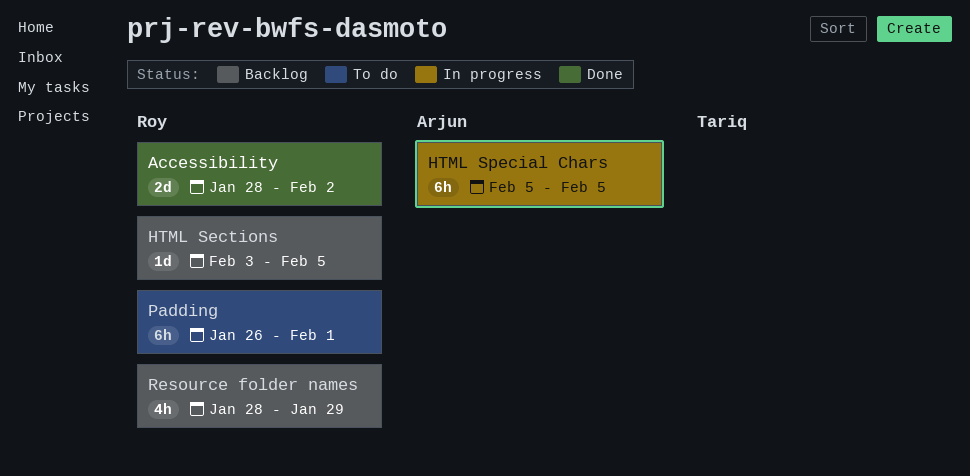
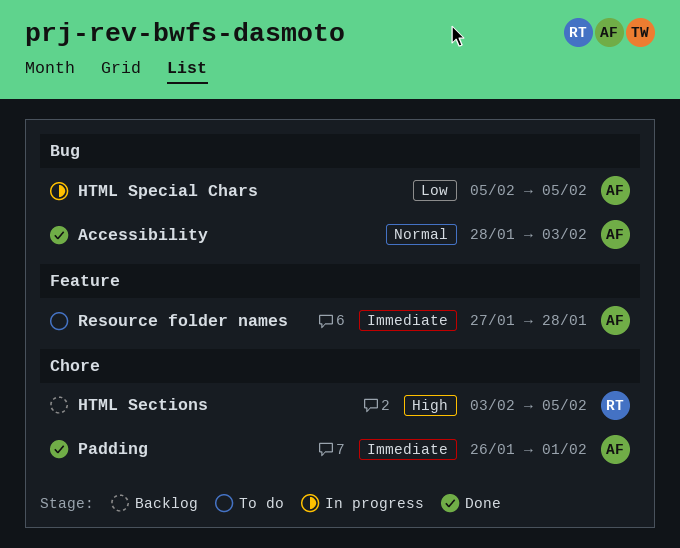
Accessibility, owner: Roy -> Arjun
Accessibility, due: Feb 2 -> Feb 3
Padding, status: To do -> Done
Padding, owner: Roy -> Arjun
Resource folder names, status: Backlog -> To do
Resource folder names, owner: Roy -> Arjun
Resource folder names, start: Jan 28 -> Jan 27
Resource folder names, due: Jan 29 -> Jan 28

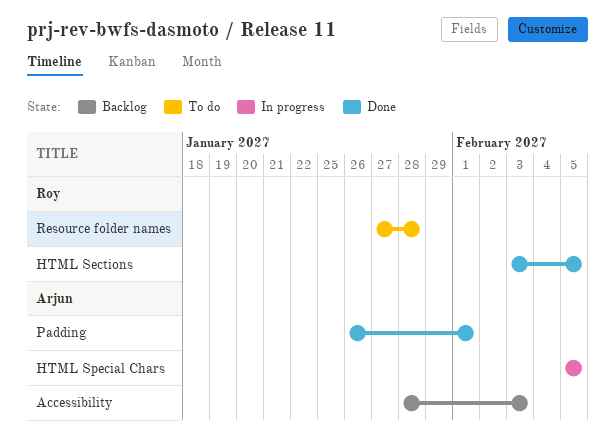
Accessibility, status: Done -> Backlog
HTML Sections, status: Backlog -> Done
Resource folder names, owner: Arjun -> Roy

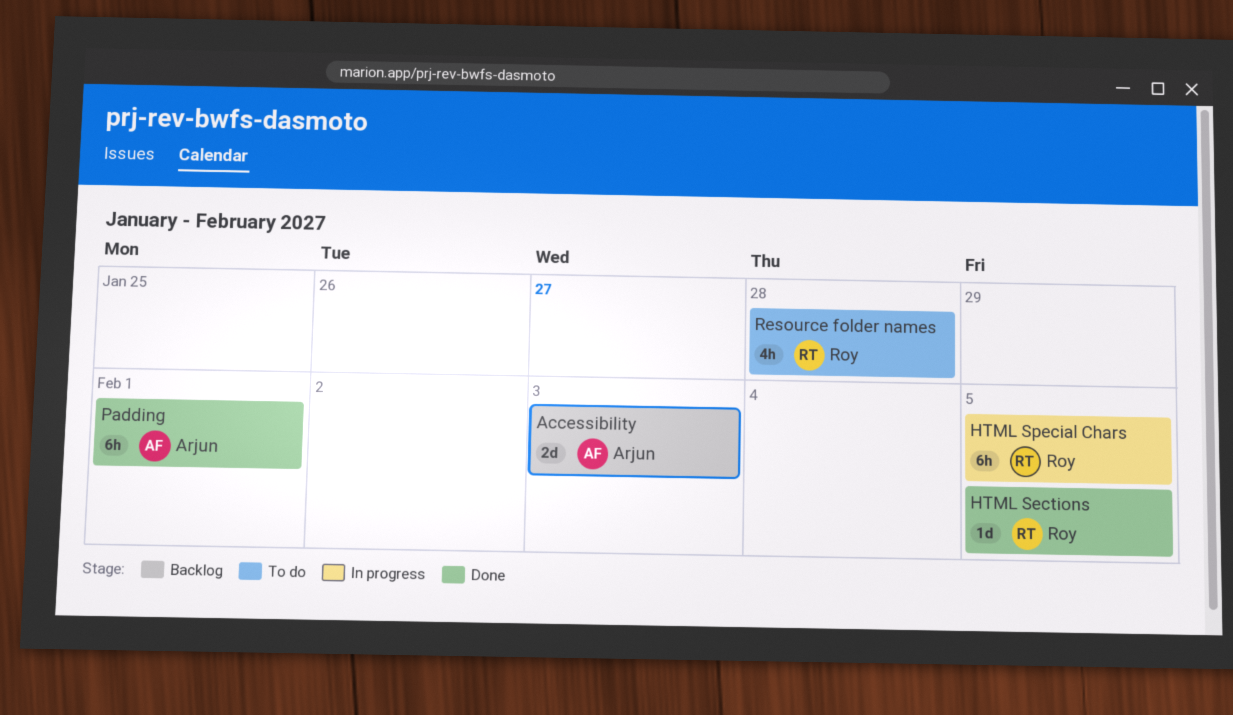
HTML Special Chars, owner: Arjun -> Roy

